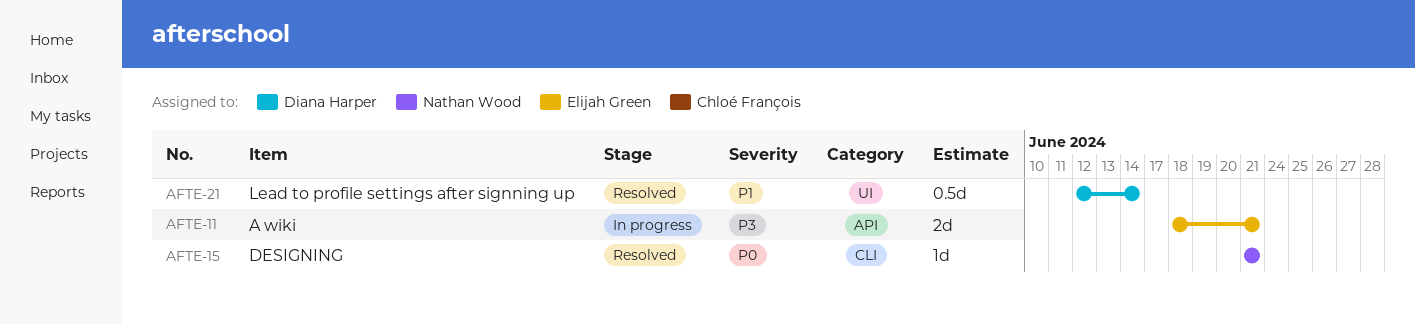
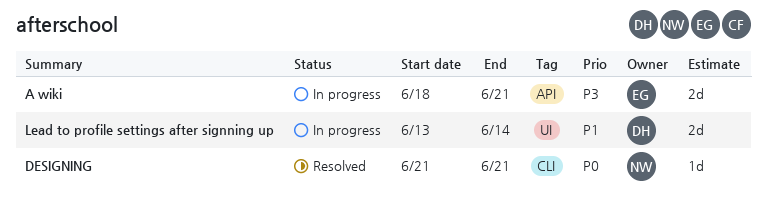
Lead to profile settings after signning up, status: Resolved -> In progress
Lead to profile settings after signning up, estimate: 0.5d -> 2d
Lead to profile settings after signning up, start: Jun 12 -> Jun 13

